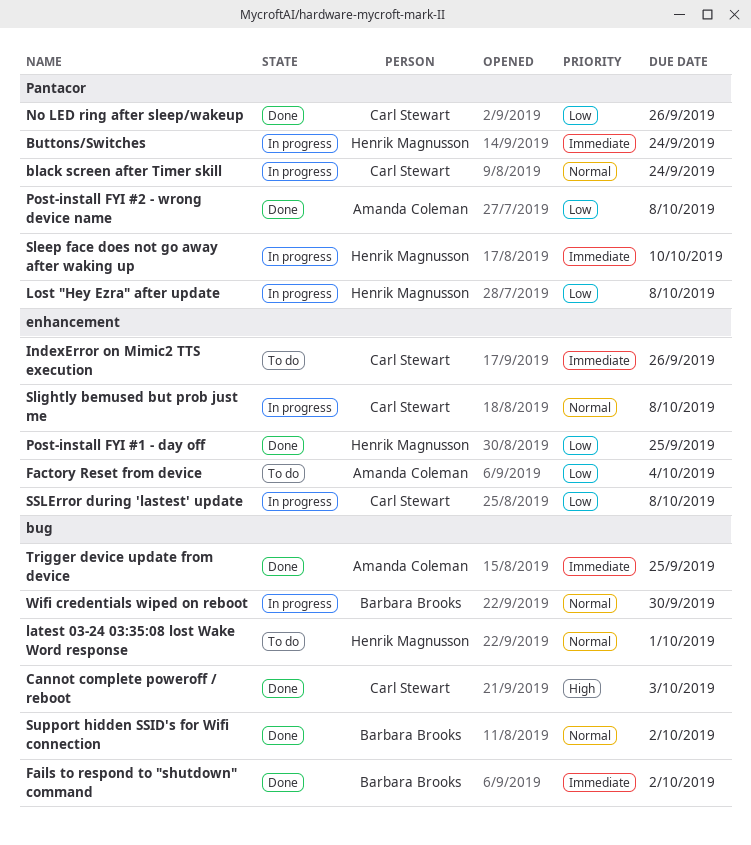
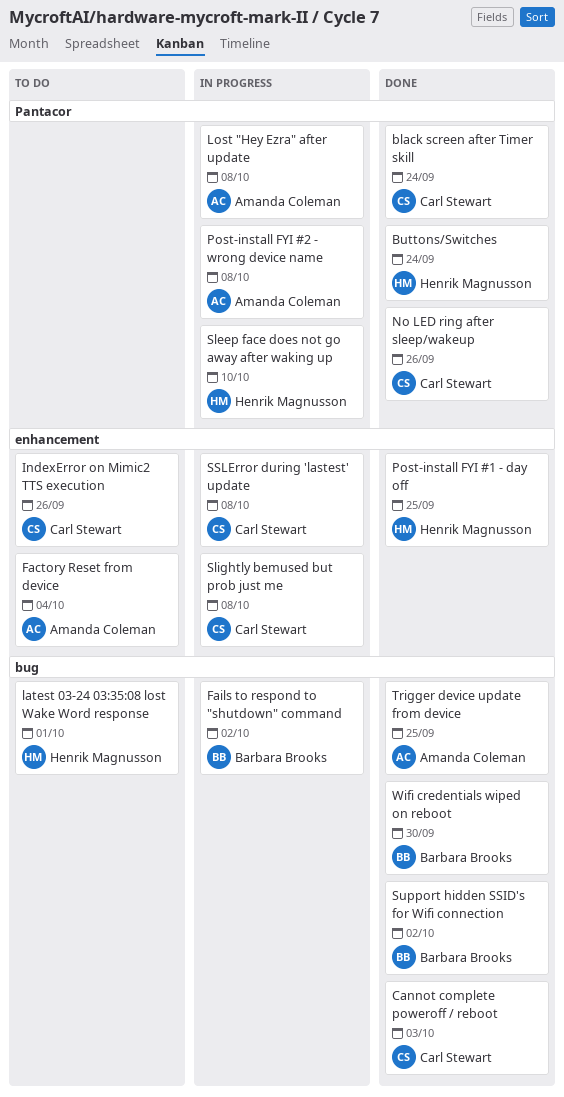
black screen after Timer skill, status: In progress -> Done
Buttons/Switches, status: In progress -> Done
Fails to respond to "shutdown" command, status: Done -> In progress
Lost "Hey Ezra" after update, owner: Henrik Magnusson -> Amanda Coleman
Post-install FYI #2 - wrong device name, status: Done -> In progress
Wifi credentials wiped on reboot, status: In progress -> Done

